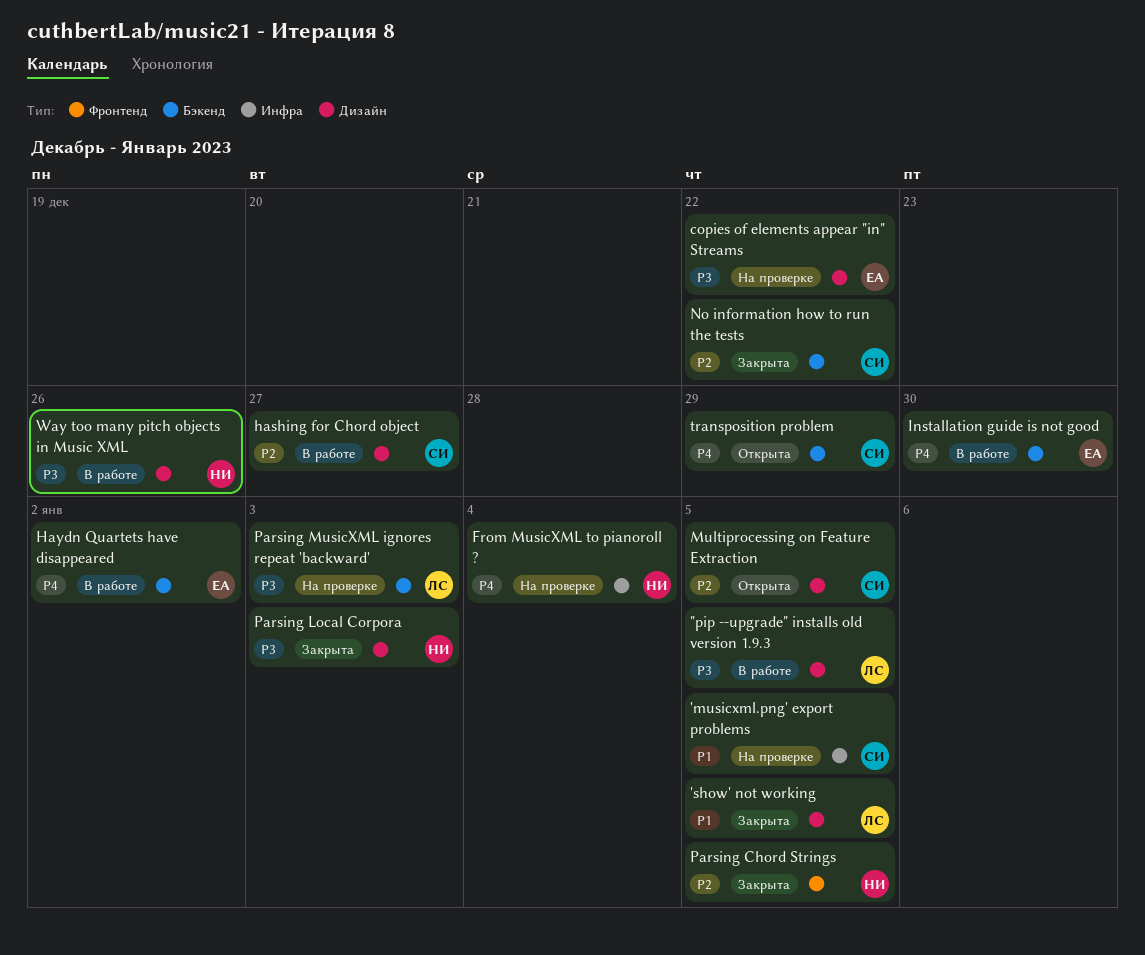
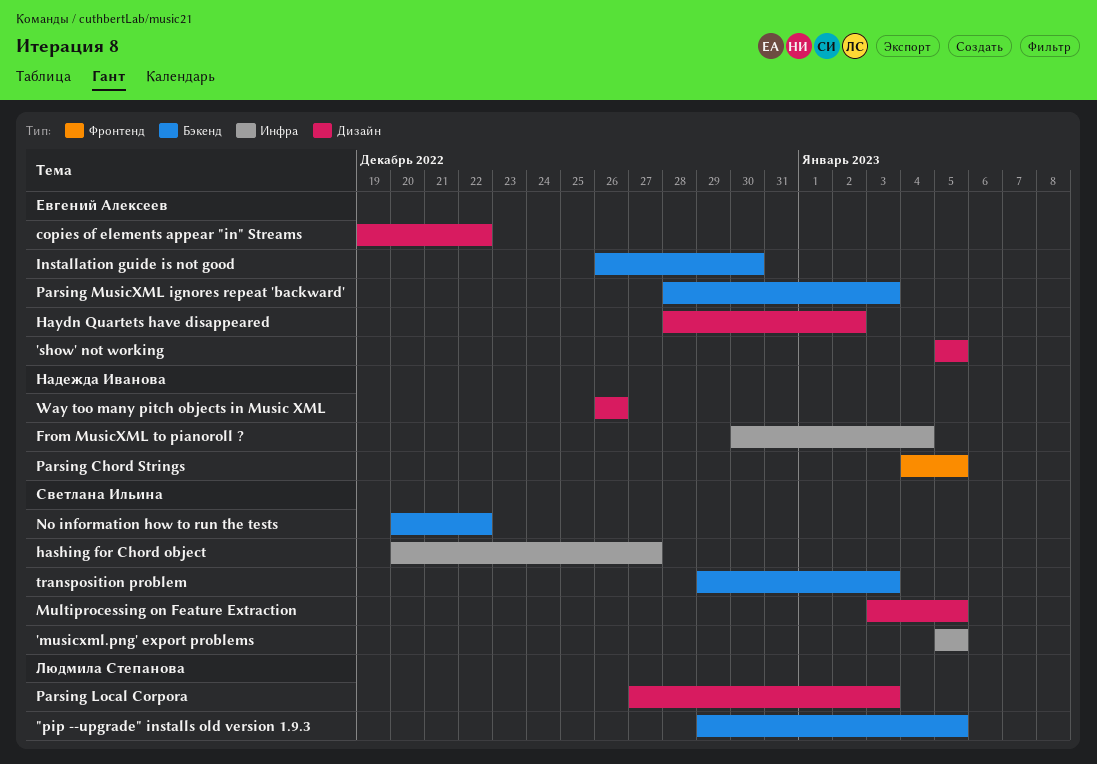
"pip --upgrade" installs old version 1.9.3, label: Дизайн -> Бэкенд
'show' not working, owner: Людмила Степанова -> Евгений Алексеев
hashing for Chord object, label: Дизайн -> Инфра
Haydn Quartets have disappeared, label: Бэкенд -> Дизайн
Parsing Local Corpora, owner: Надежда Иванова -> Людмила Степанова
Parsing MusicXML ignores repeat 'backward', owner: Людмила Степанова -> Евгений Алексеев
transposition problem, due: Dec 29 -> Jan 3

